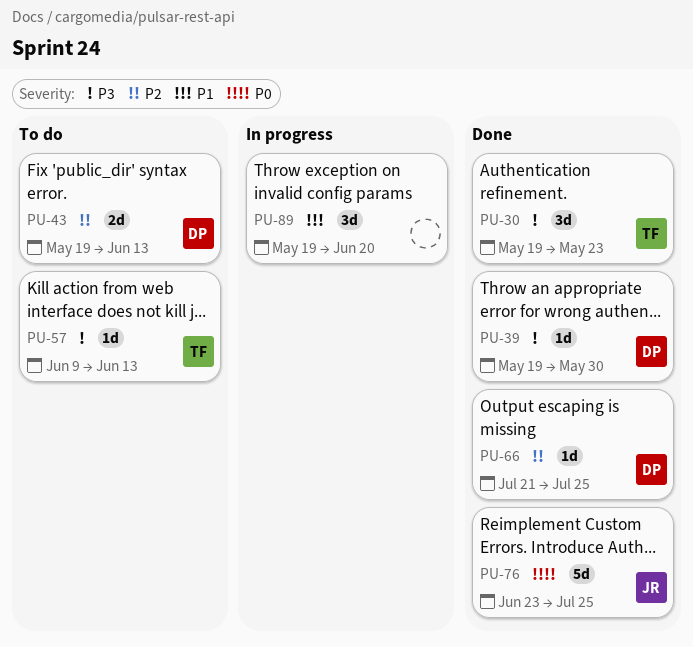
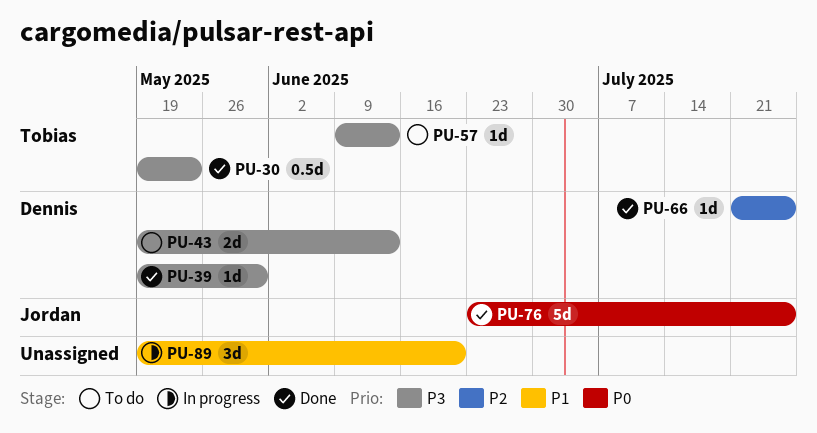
PU-30, estimate: 3d -> 0.5d
PU-43, priority: P2 -> P3

